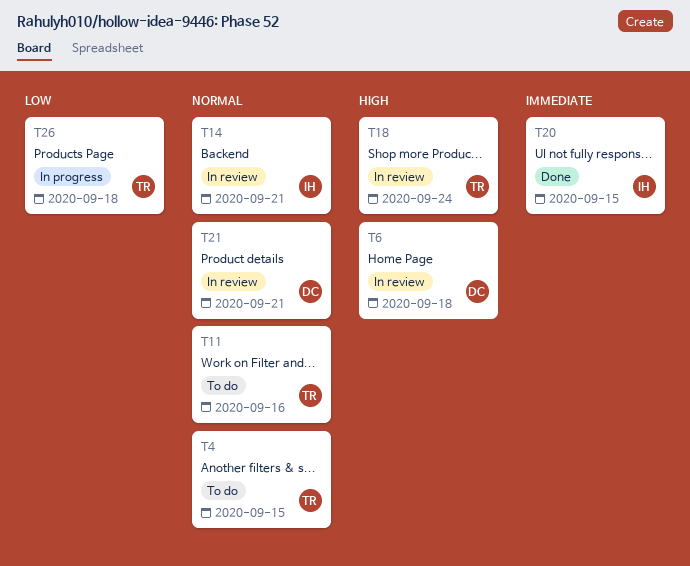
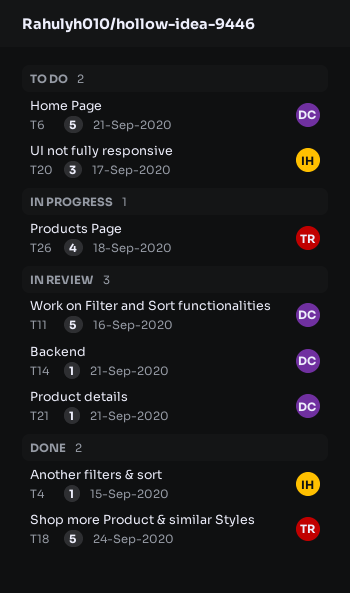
T4, status: To do -> Done
T4, owner: TR -> IH
T6, status: In review -> To do
T6, due: Sep 18 -> Sep 21
T11, status: To do -> In review
T11, owner: TR -> DC
T14, owner: IH -> DC
T18, status: In review -> Done
T20, status: Done -> To do
T20, due: Sep 15 -> Sep 17

